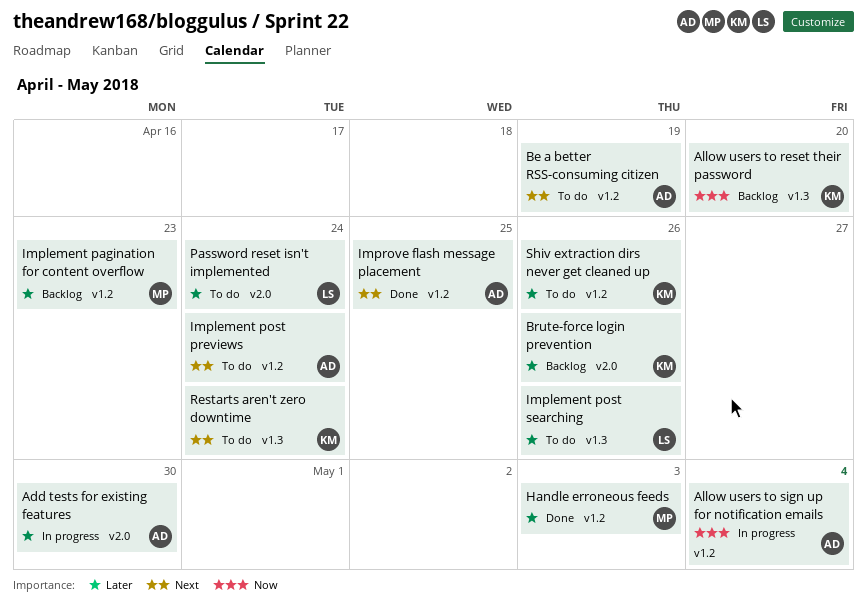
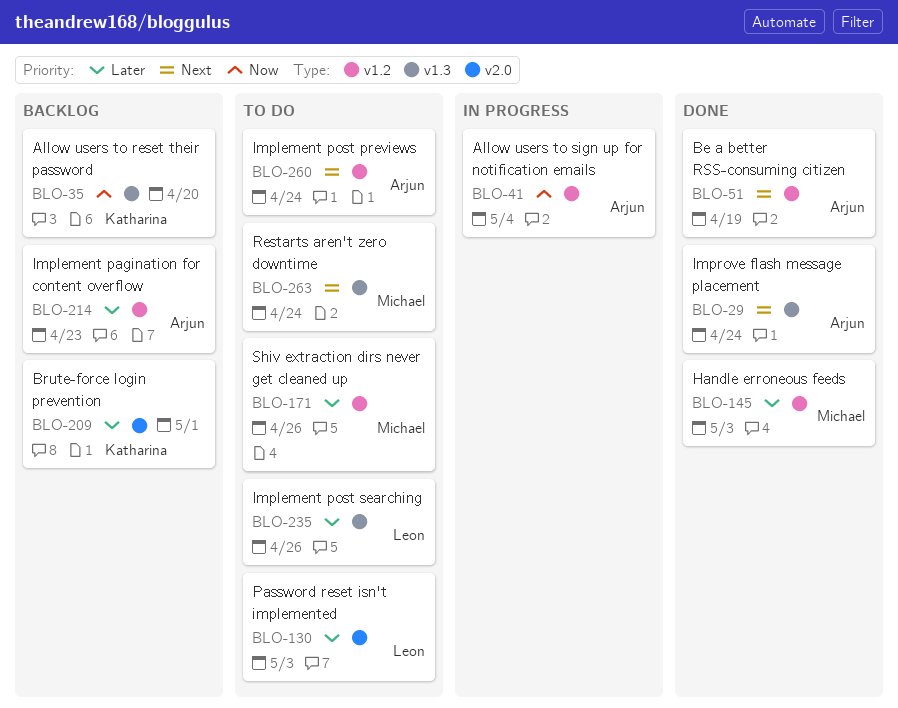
Add tests for existing features: present -> none
Be a better RSS-consuming citizen, status: To do -> Done
Brute-force login prevention, due: Apr 26 -> May 1
Implement pagination for content overflow, owner: Michael -> Arjun
Improve flash message placement, label: v1.2 -> v1.3
Improve flash message placement, due: Apr 25 -> Apr 24
Password reset isn't implemented, due: Apr 24 -> May 3
Restarts aren't zero downtime, owner: Katharina -> Michael
Shiv extraction dirs never get cleaned up, owner: Katharina -> Michael

